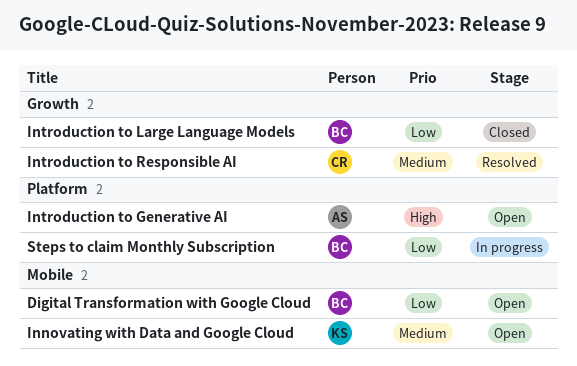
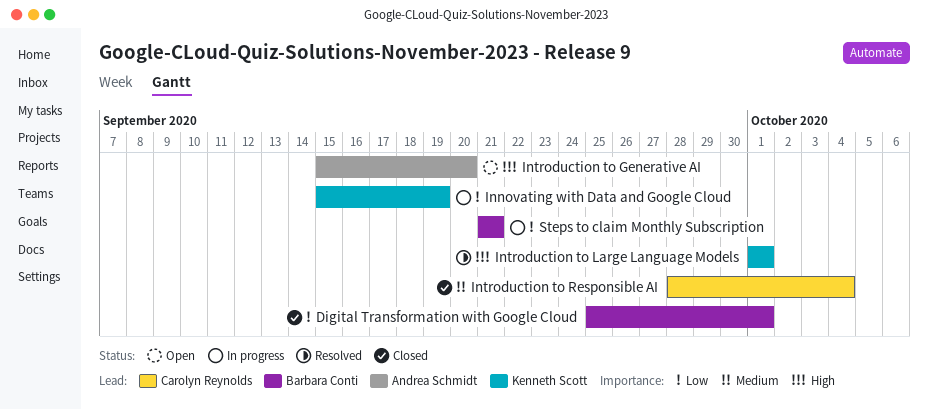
Digital Transformation with Google Cloud, status: Open -> Closed
Innovating with Data and Google Cloud, status: Open -> In progress
Innovating with Data and Google Cloud, priority: Medium -> Low
Introduction to Large Language Models, status: Closed -> Resolved
Introduction to Large Language Models, owner: Barbara Conti -> Kenneth Scott
Introduction to Large Language Models, priority: Low -> High
Introduction to Responsible AI, status: Resolved -> Closed

